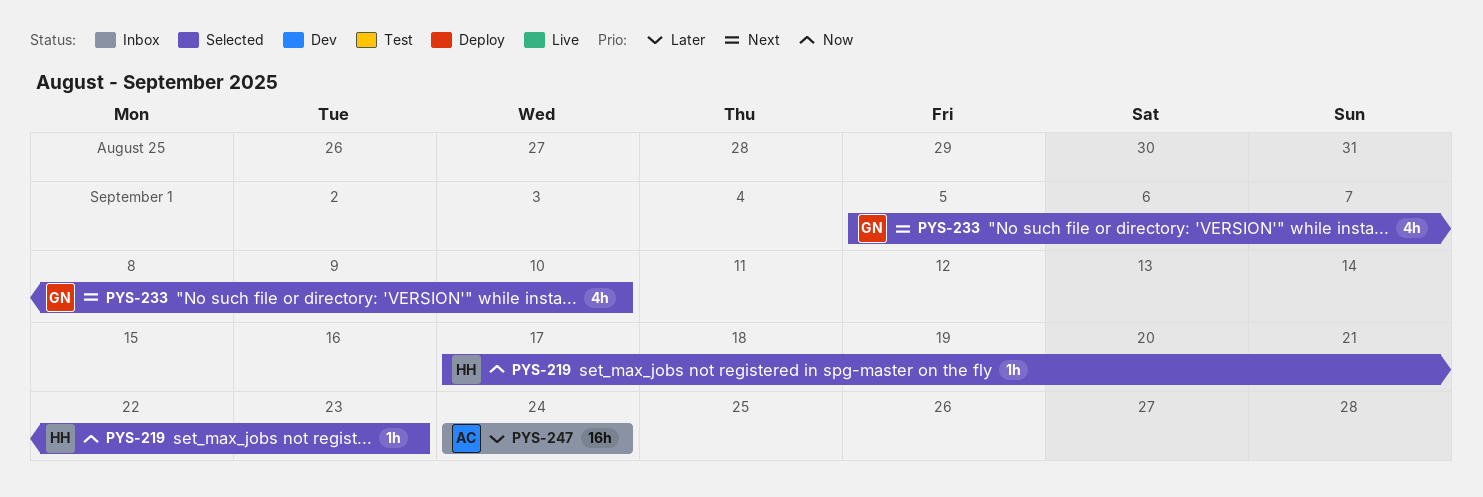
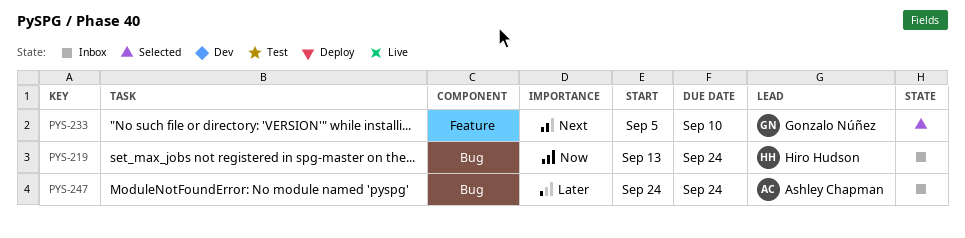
PYS-219, status: Selected -> Inbox
PYS-219, start: Sep 17 -> Sep 13
PYS-219, due: Sep 23 -> Sep 24

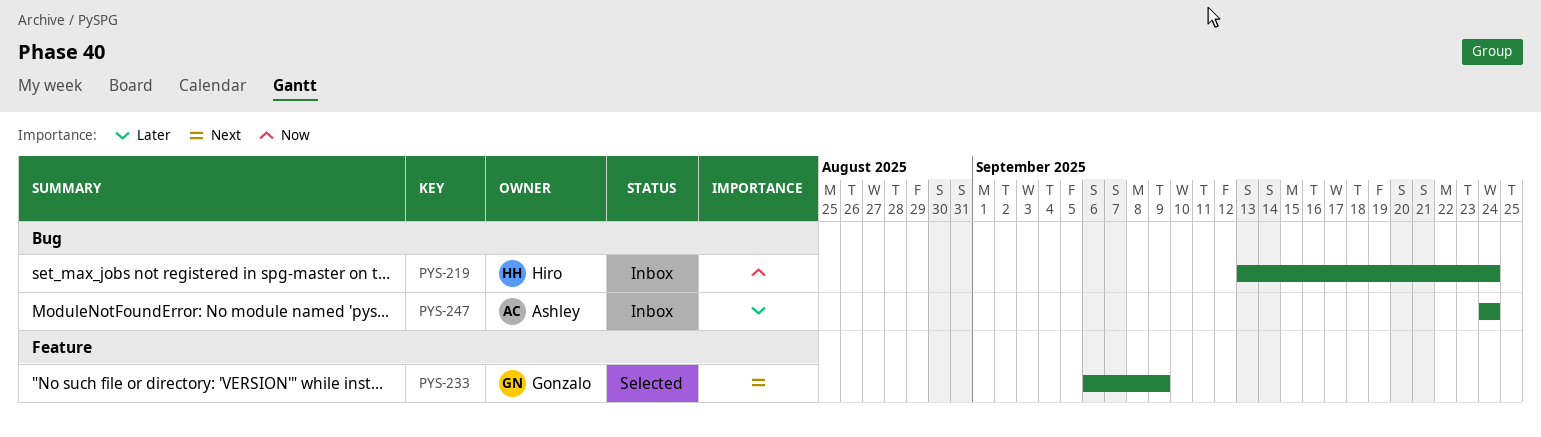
PYS-233, start: Sep 5 -> Sep 6
PYS-233, due: Sep 10 -> Sep 9

